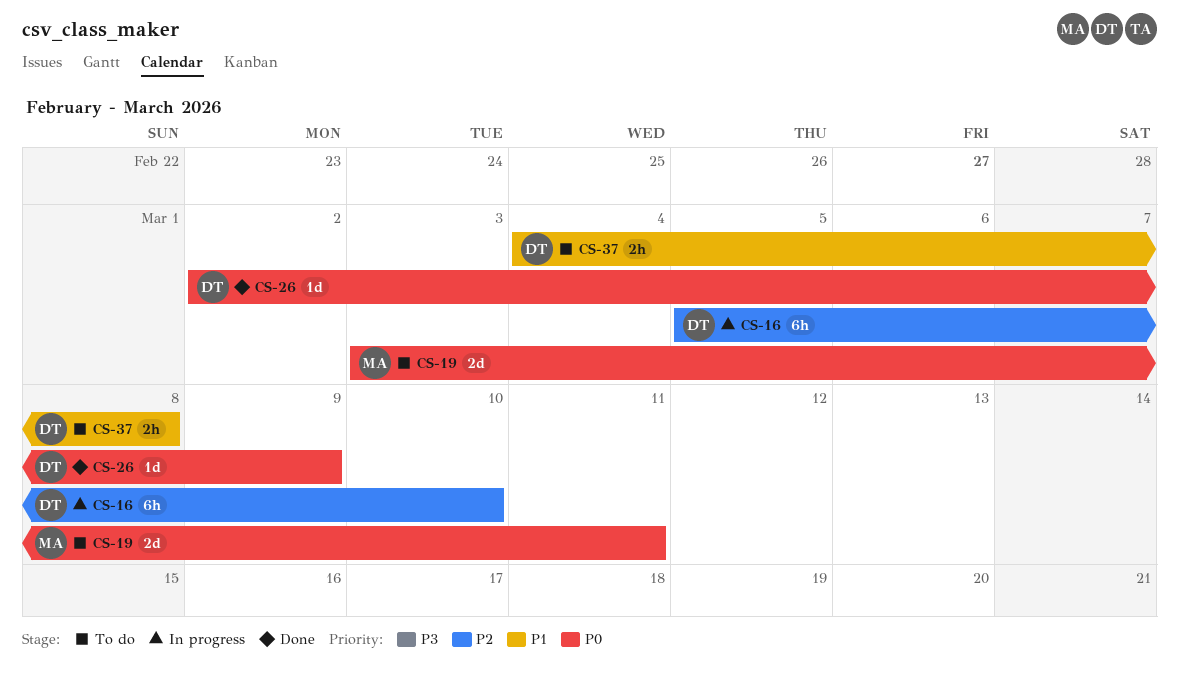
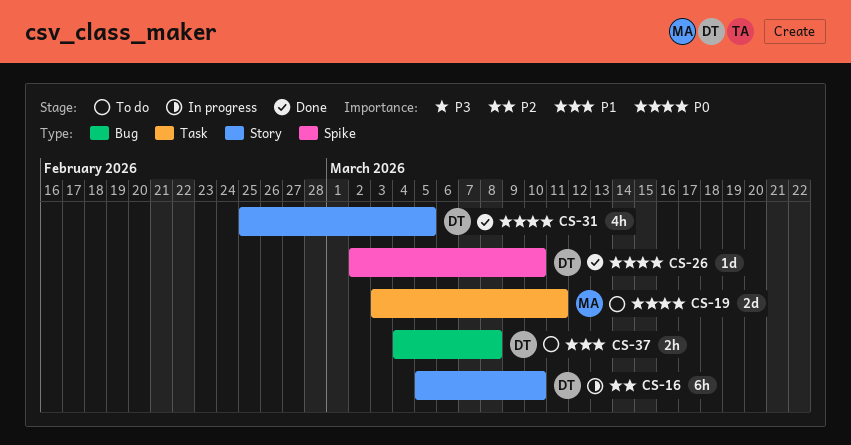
CS-26, due: Mar 9 -> Mar 10
CS-31: none -> present

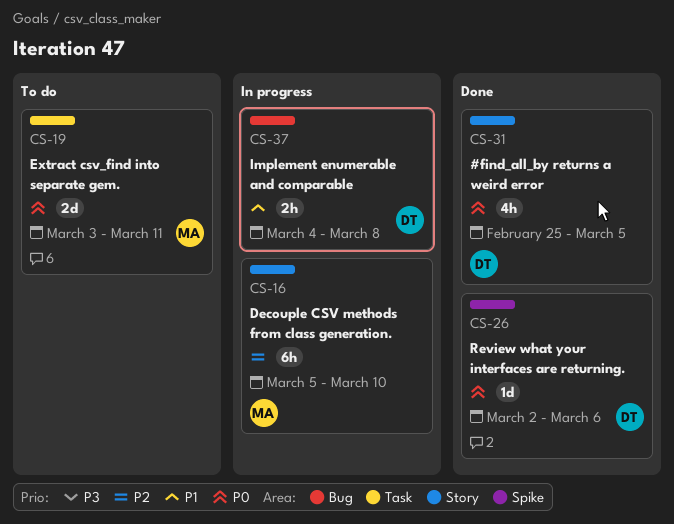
CS-16, owner: DT -> MA
CS-26, due: Mar 10 -> Mar 6
CS-37, status: To do -> In progress

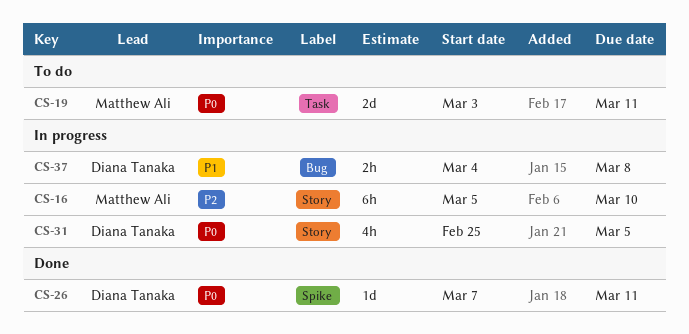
CS-26, start: Mar 2 -> Mar 7
CS-26, due: Mar 6 -> Mar 11
CS-31, status: Done -> In progress

